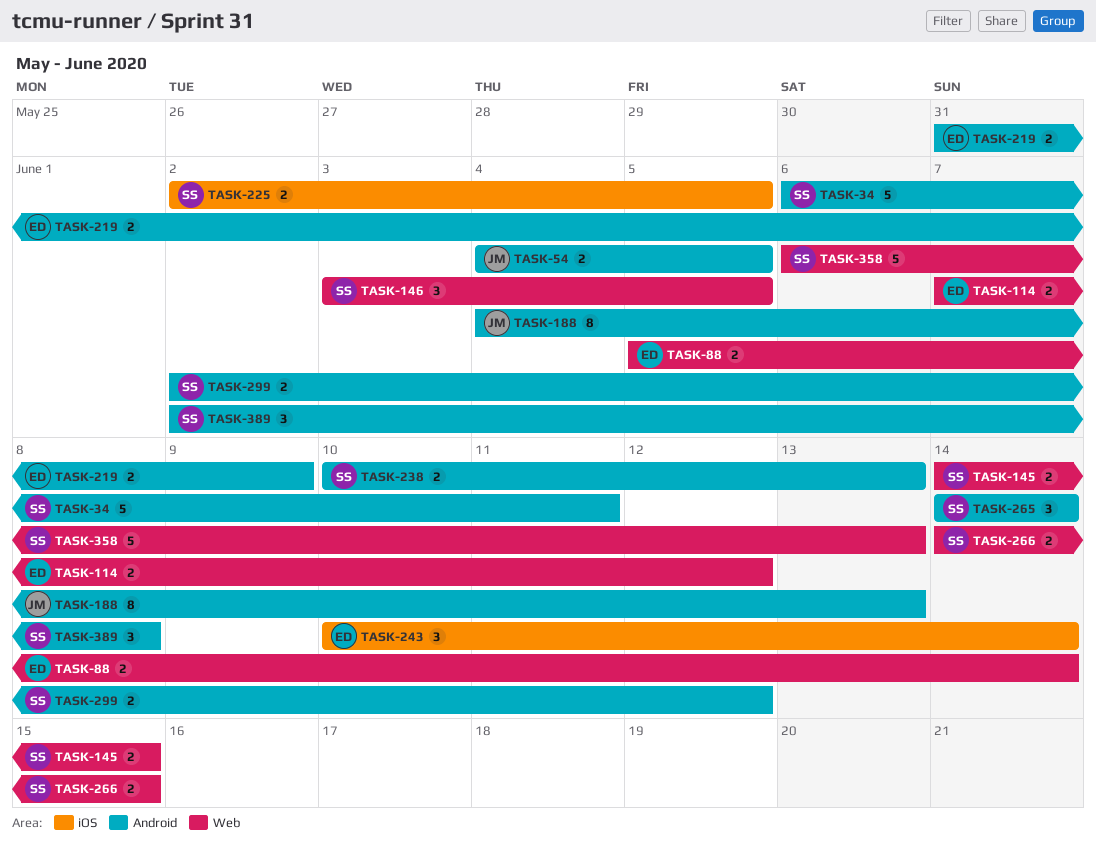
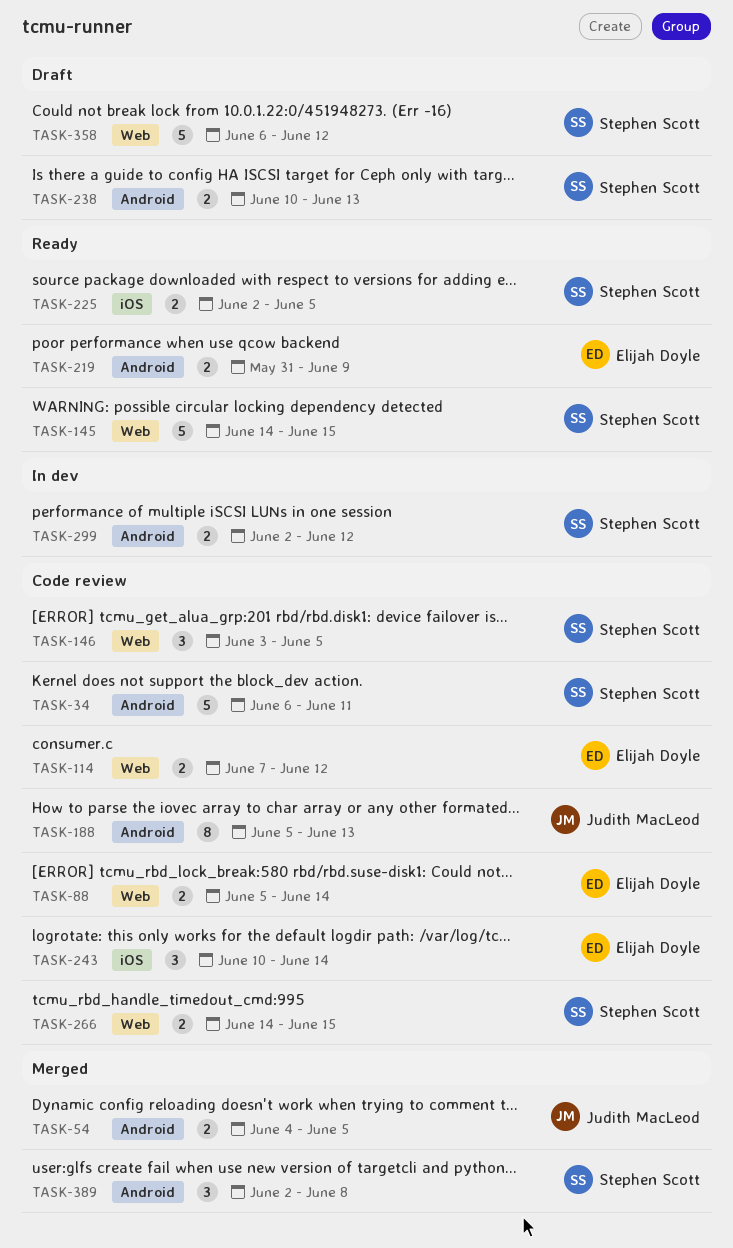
TASK-145, estimate: 2 -> 5
TASK-188, start: Jun 4 -> Jun 5
TASK-265: present -> none
TASK-358, due: Jun 13 -> Jun 12

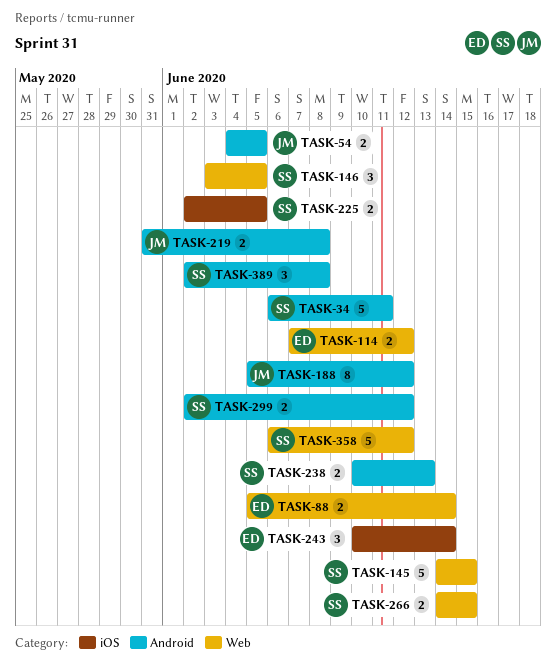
TASK-188, due: Jun 13 -> Jun 12
TASK-219, owner: Elijah Doyle -> Judith MacLeod
TASK-219, due: Jun 9 -> Jun 8

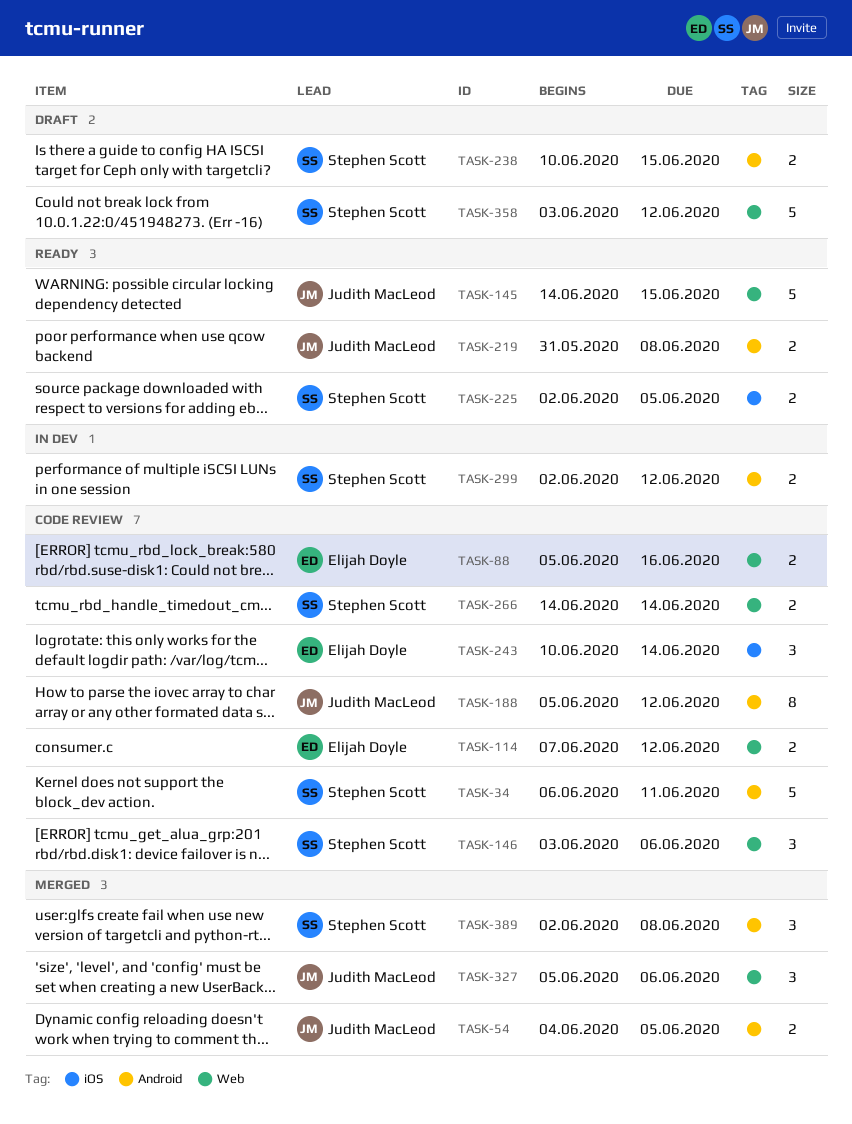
TASK-88, due: Jun 14 -> Jun 16
TASK-145, owner: Stephen Scott -> Judith MacLeod
TASK-146, due: Jun 5 -> Jun 6
TASK-238, due: Jun 13 -> Jun 15
TASK-266, due: Jun 15 -> Jun 14
TASK-327: none -> present
TASK-358, start: Jun 6 -> Jun 3

